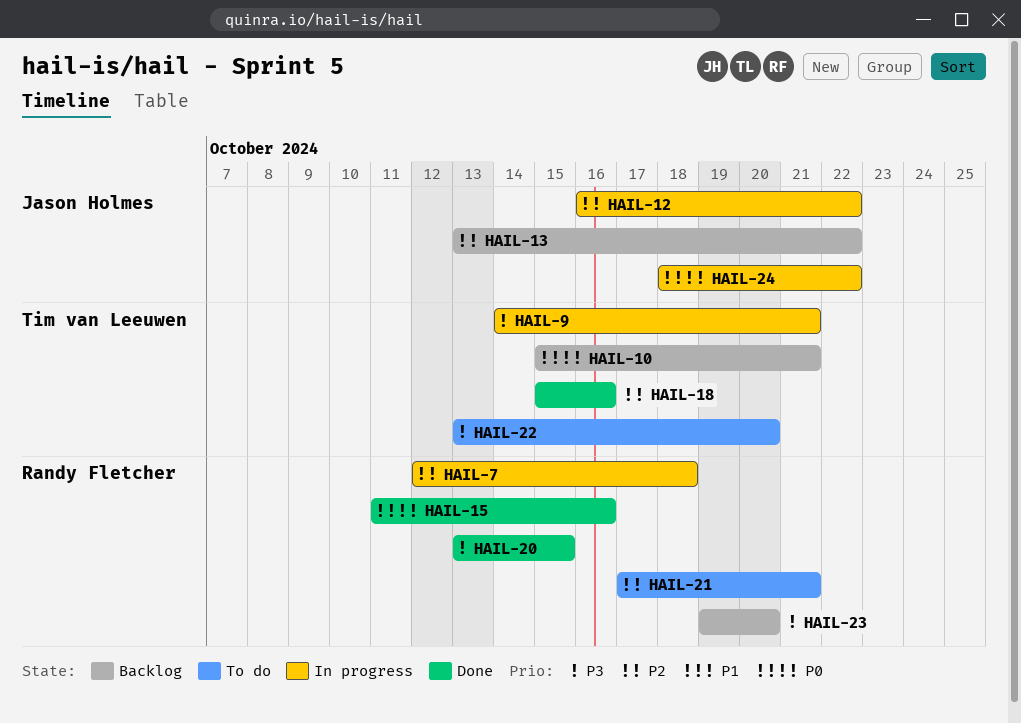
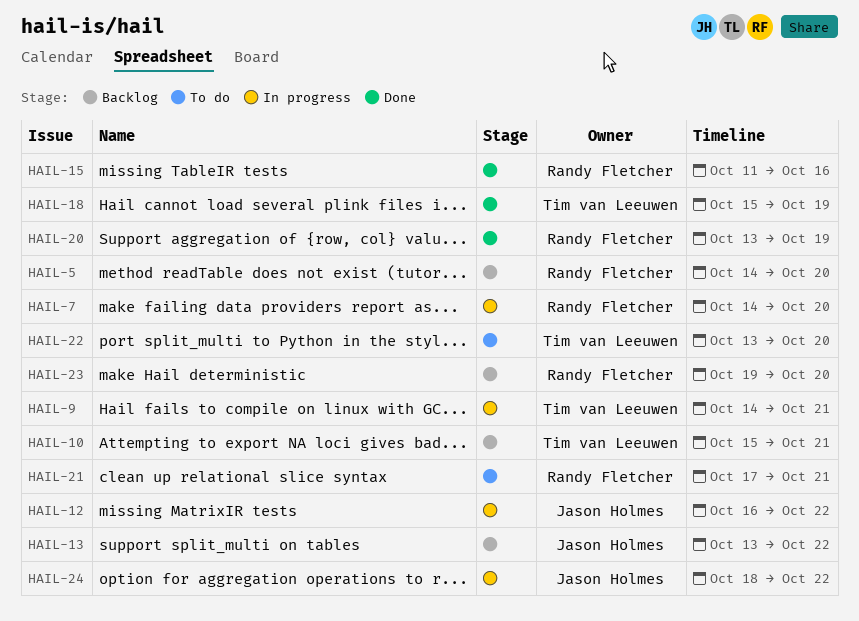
HAIL-5: none -> present
HAIL-7, start: Oct 12 -> Oct 14
HAIL-7, due: Oct 18 -> Oct 20
HAIL-18, due: Oct 16 -> Oct 19
HAIL-20, due: Oct 15 -> Oct 19

